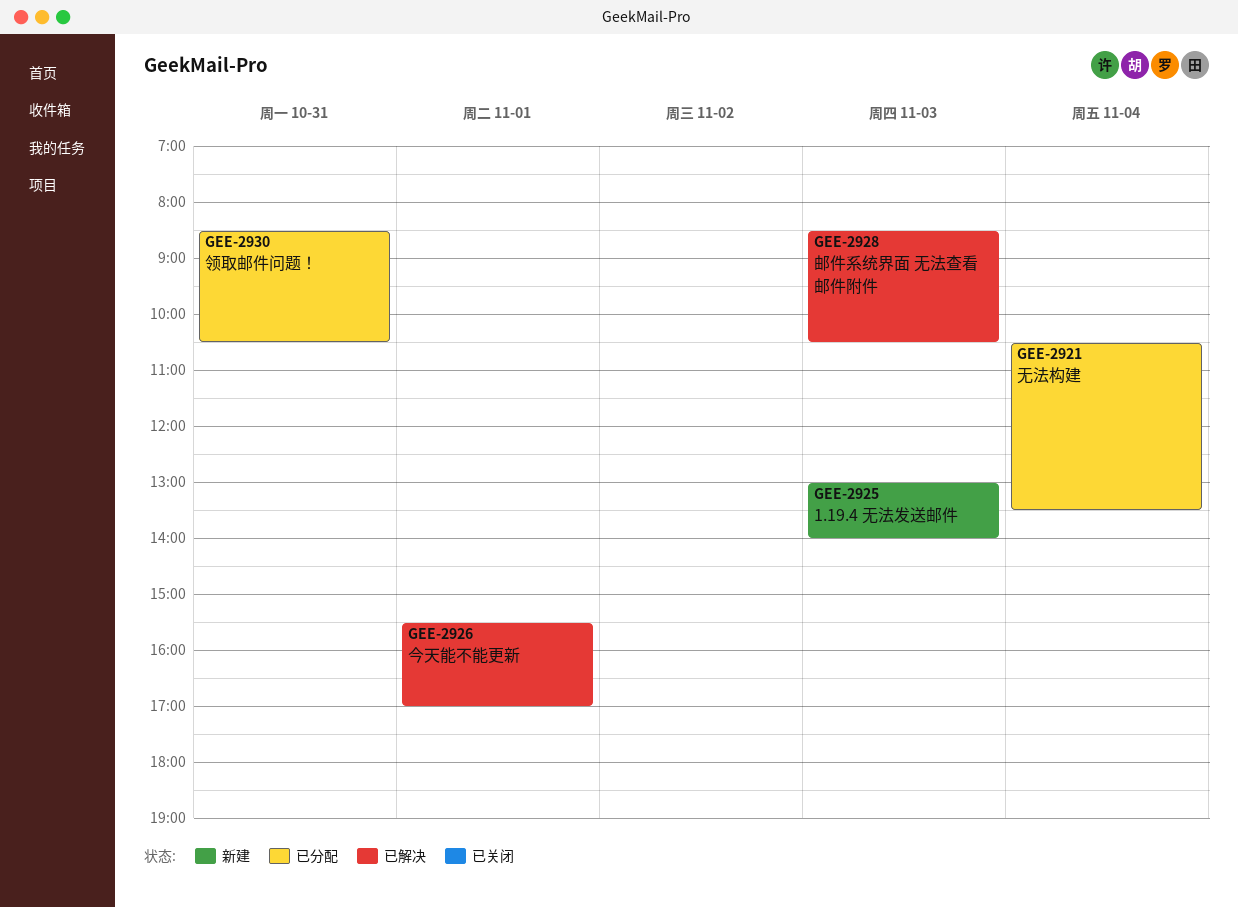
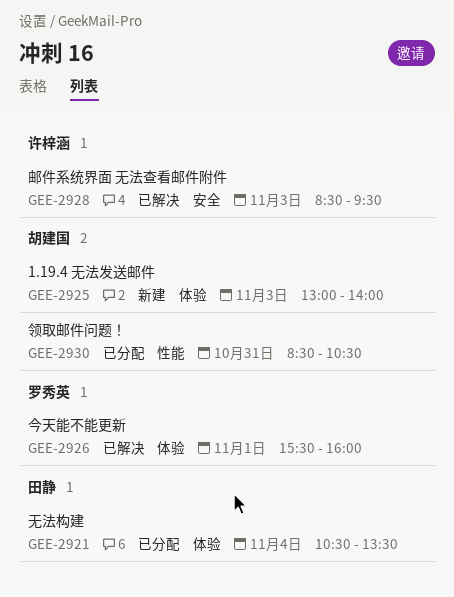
GEE-2926, ends: 17:00 -> 16:00
GEE-2928, ends: 10:30 -> 09:30

